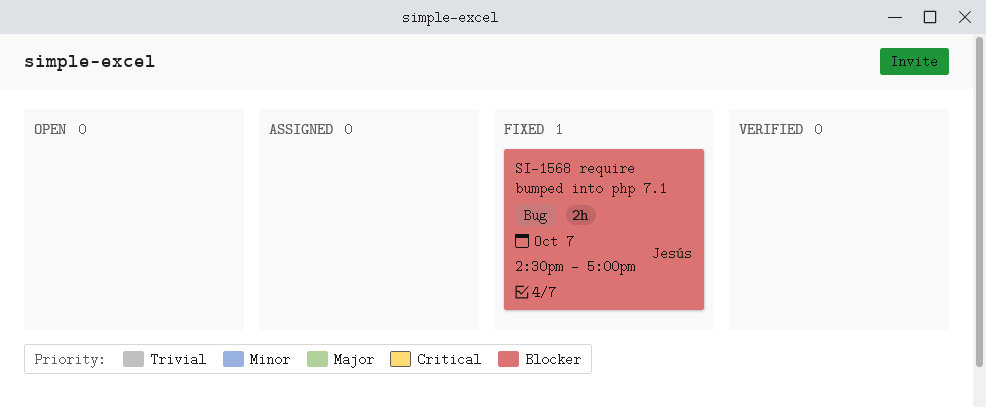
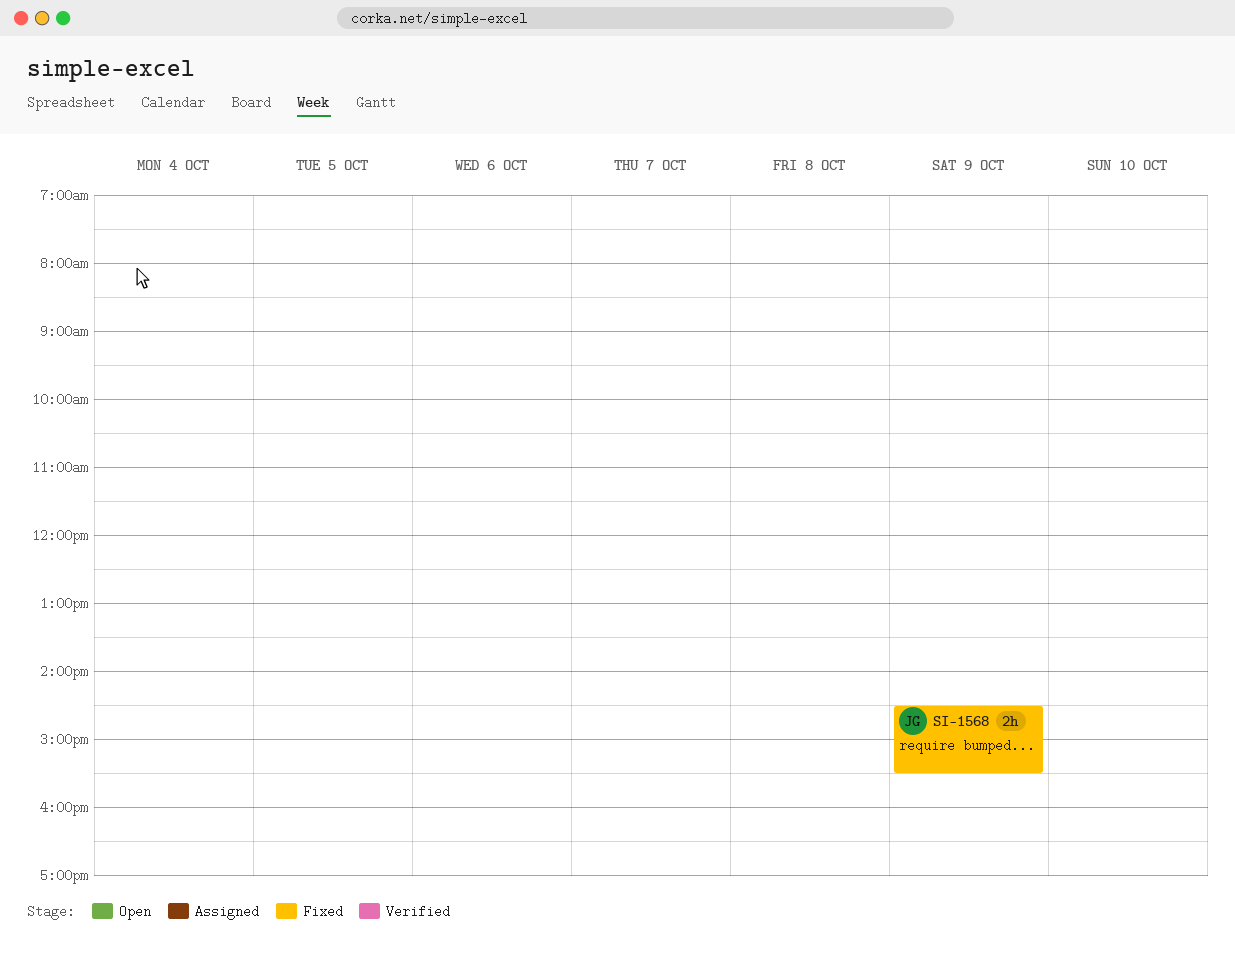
SI-1568, day: Oct 7 -> Oct 9
SI-1568, ends: 17:00 -> 15:30

